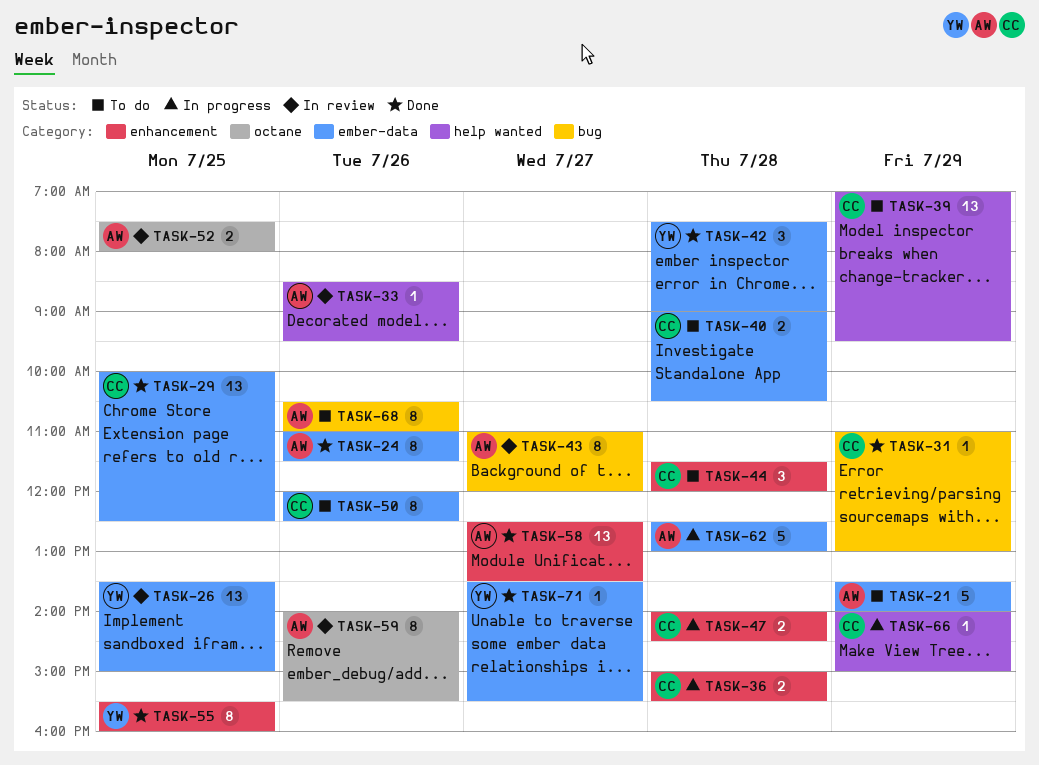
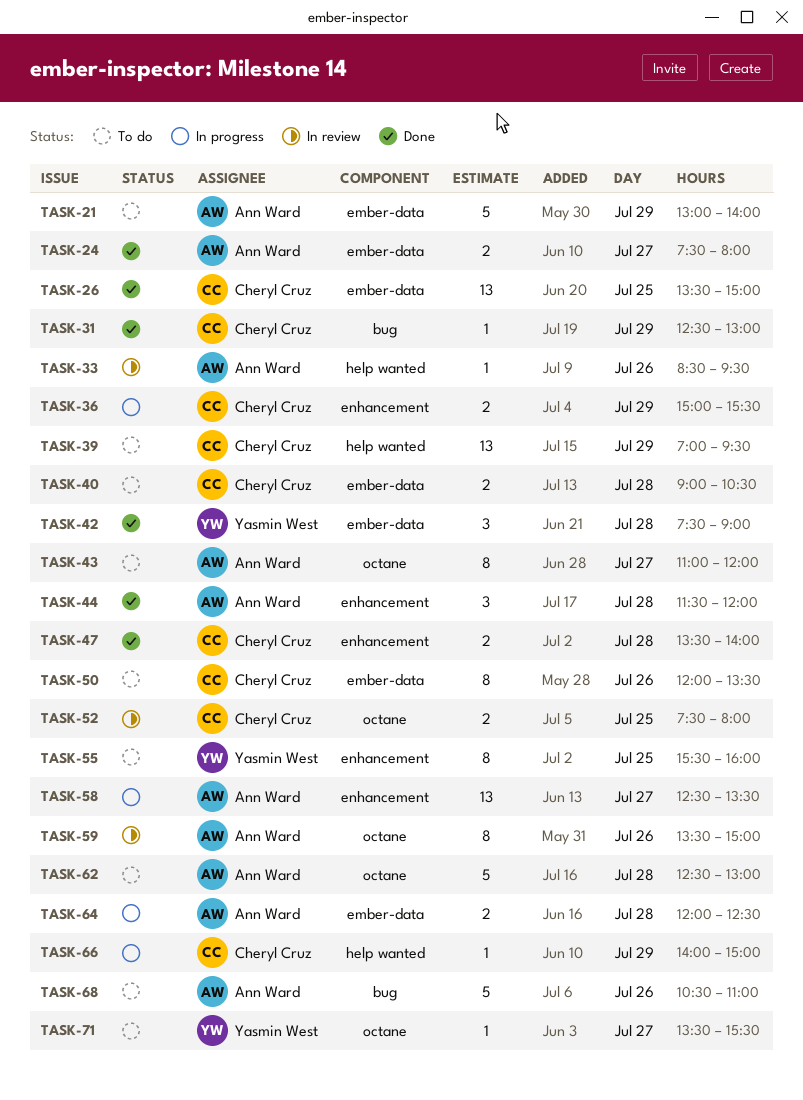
TASK-21, begins: 13:30 -> 13:00
TASK-24, estimate: 8 -> 2
TASK-24, day: Jul 26 -> Jul 27
TASK-24, begins: 11:00 -> 07:30
TASK-24, ends: 11:30 -> 08:00
TASK-26, status: In review -> Done
TASK-26, owner: Yasmin West -> Cheryl Cruz
TASK-29: present -> none
TASK-31, begins: 11:00 -> 12:30
TASK-36, day: Jul 28 -> Jul 29
TASK-43, status: In review -> To do
TASK-43, label: bug -> octane
TASK-44, status: To do -> Done
TASK-44, owner: Cheryl Cruz -> Ann Ward
TASK-47, status: In progress -> Done
TASK-47, begins: 14:00 -> 13:30
TASK-47, ends: 14:30 -> 14:00
TASK-50, ends: 12:30 -> 13:30
TASK-52, owner: Ann Ward -> Cheryl Cruz
TASK-55, status: Done -> To do
TASK-58, status: Done -> In progress
TASK-59, begins: 14:00 -> 13:30
TASK-59, ends: 15:30 -> 15:00
TASK-62, status: In progress -> To do
TASK-62, label: ember-data -> octane
TASK-64: none -> present
TASK-68, estimate: 8 -> 5
TASK-71, status: Done -> To do
TASK-71, label: ember-data -> octane

